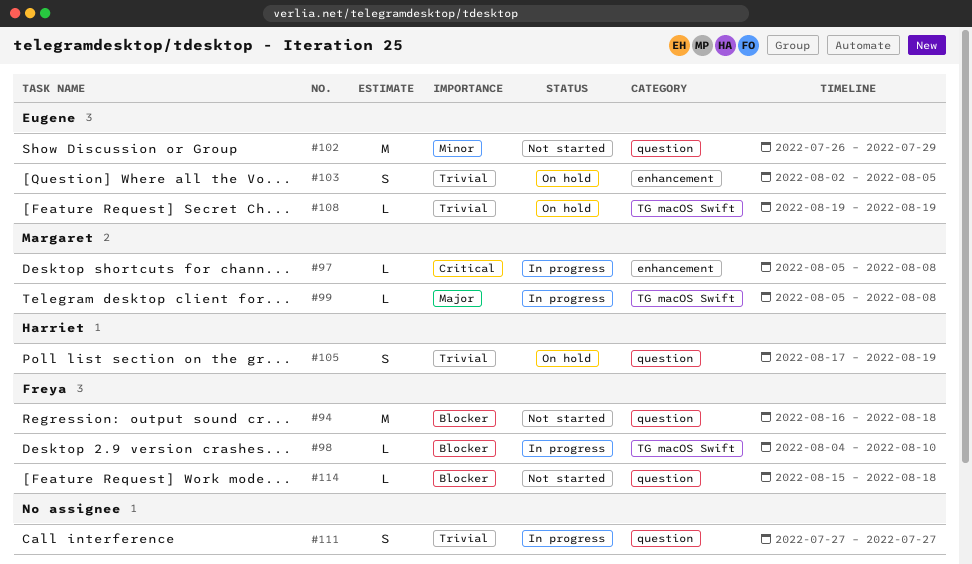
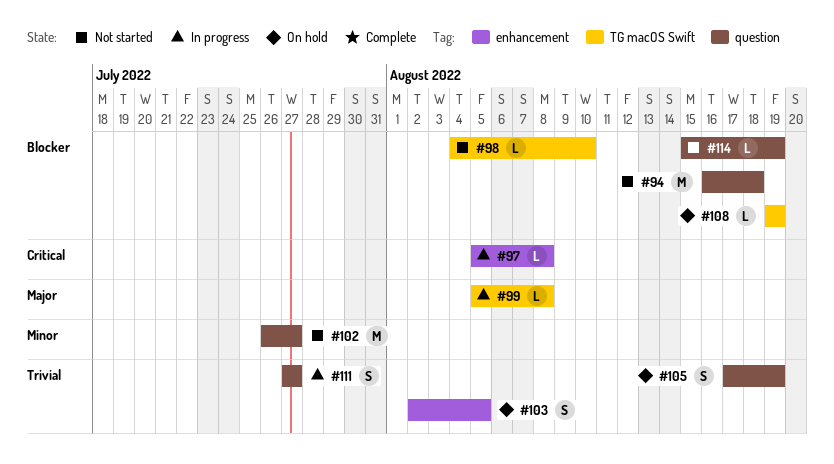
#98, status: In progress -> Not started
#102, due: Jul 29 -> Jul 27
#108, priority: Trivial -> Blocker
#114, due: Aug 18 -> Aug 19

